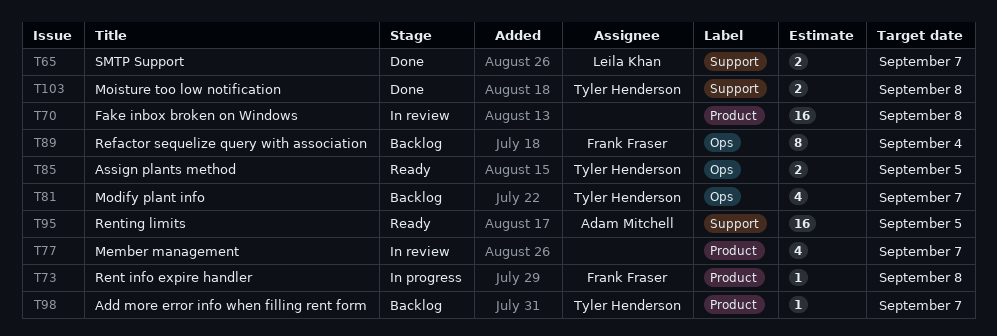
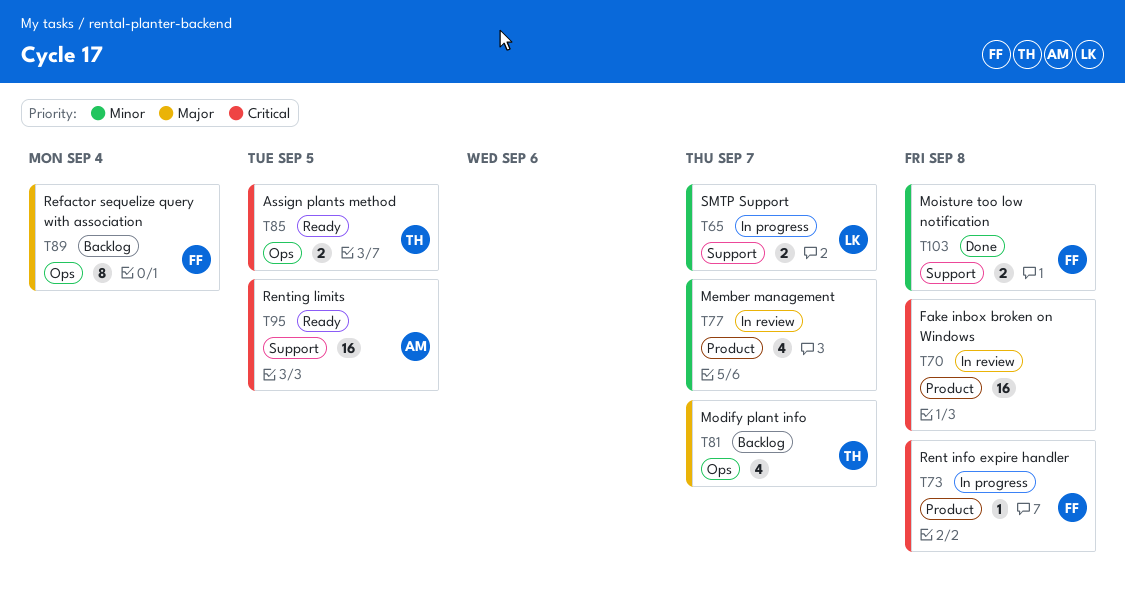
T65, status: Done -> In progress
T98: present -> none
T103, owner: Tyler Henderson -> Frank Fraser

